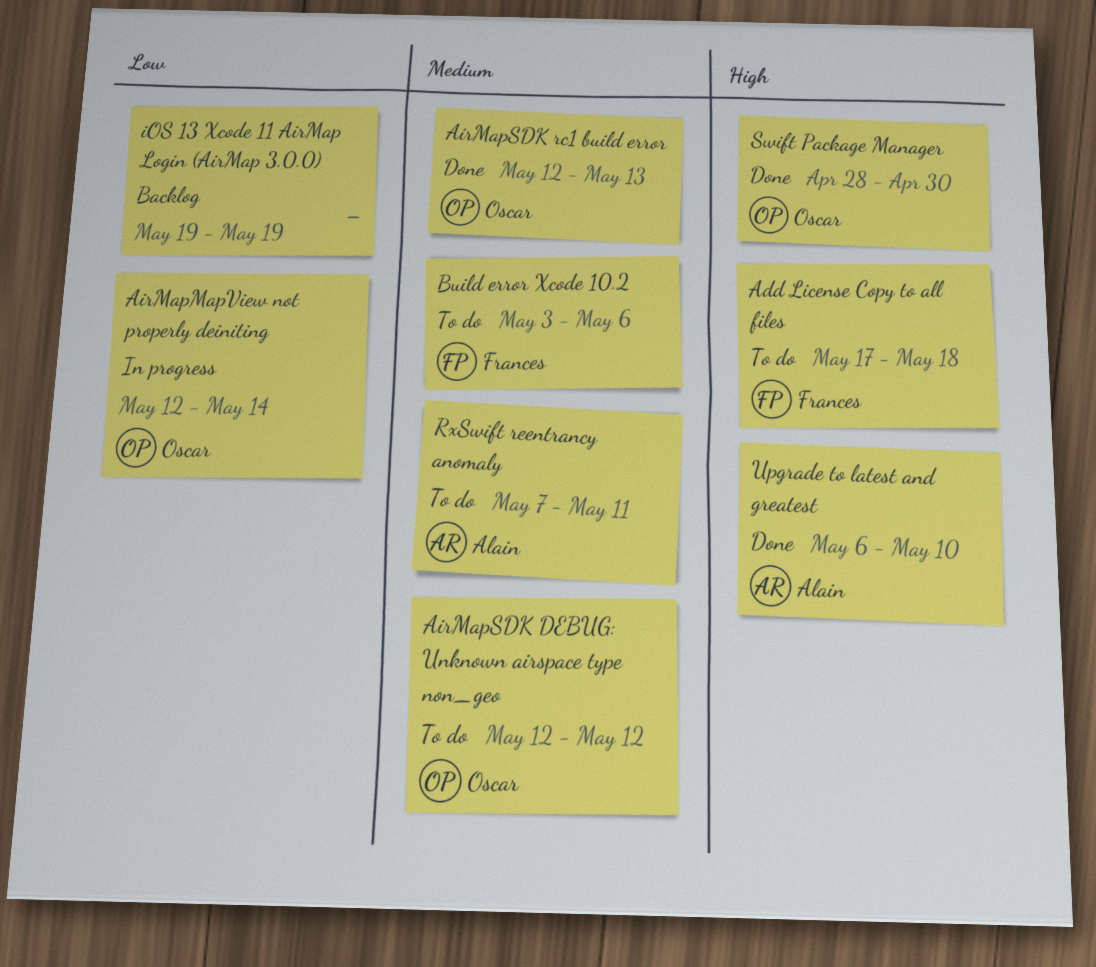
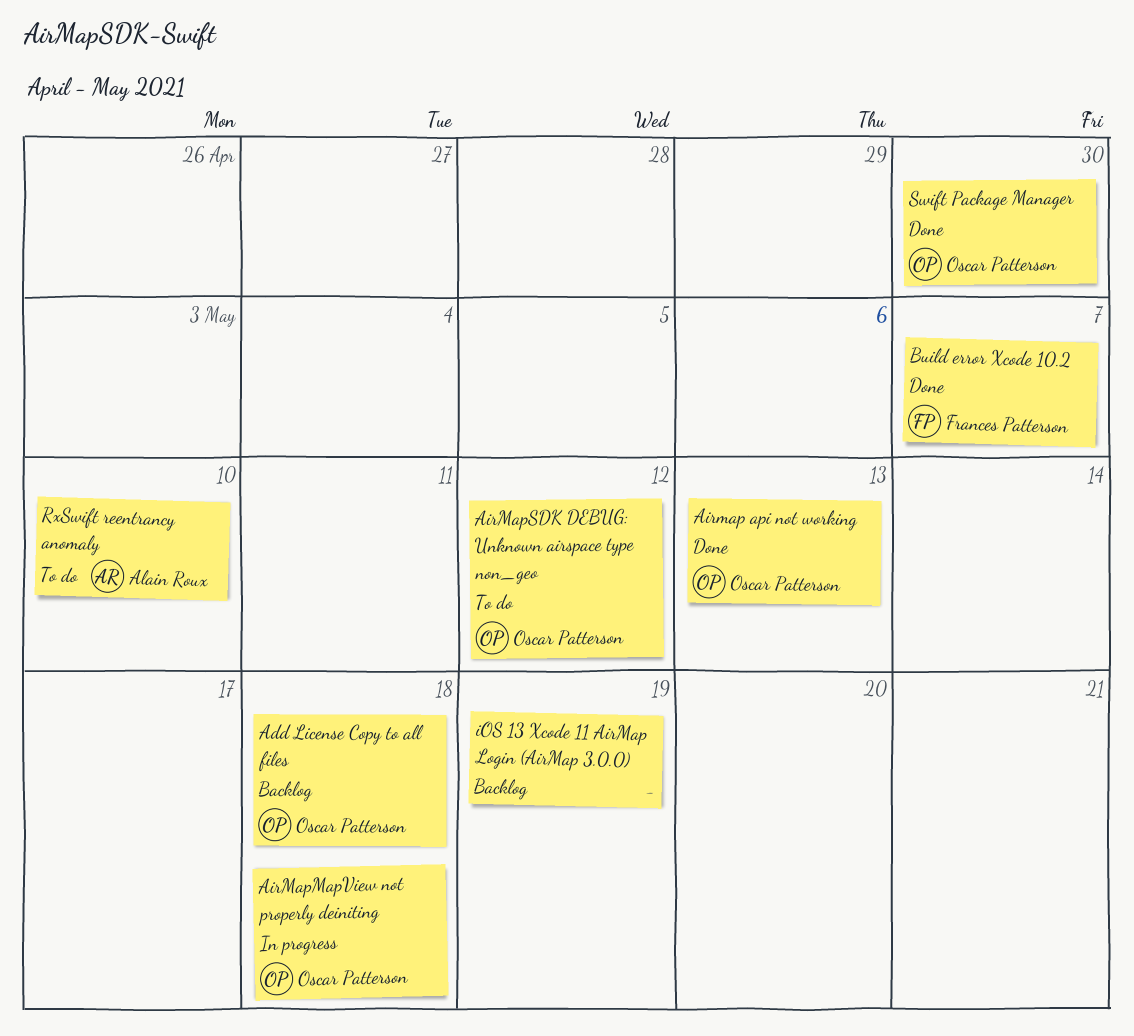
Add License Copy to all files, status: To do -> Backlog
Add License Copy to all files, owner: Frances Patterson -> Oscar Patterson
Airmap api not working: none -> present
AirMapMapView not properly deiniting, due: May 14 -> May 18
AirMapSDK rc1 build error: present -> none
Build error Xcode 10.2, status: To do -> Done
Build error Xcode 10.2, due: May 6 -> May 7
RxSwift reentrancy anomaly, due: May 11 -> May 10
Upgrade to latest and greatest: present -> none

